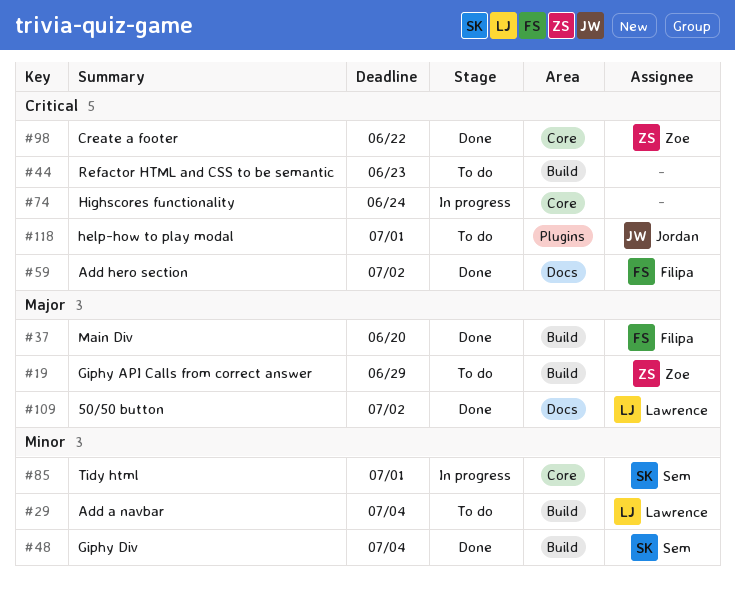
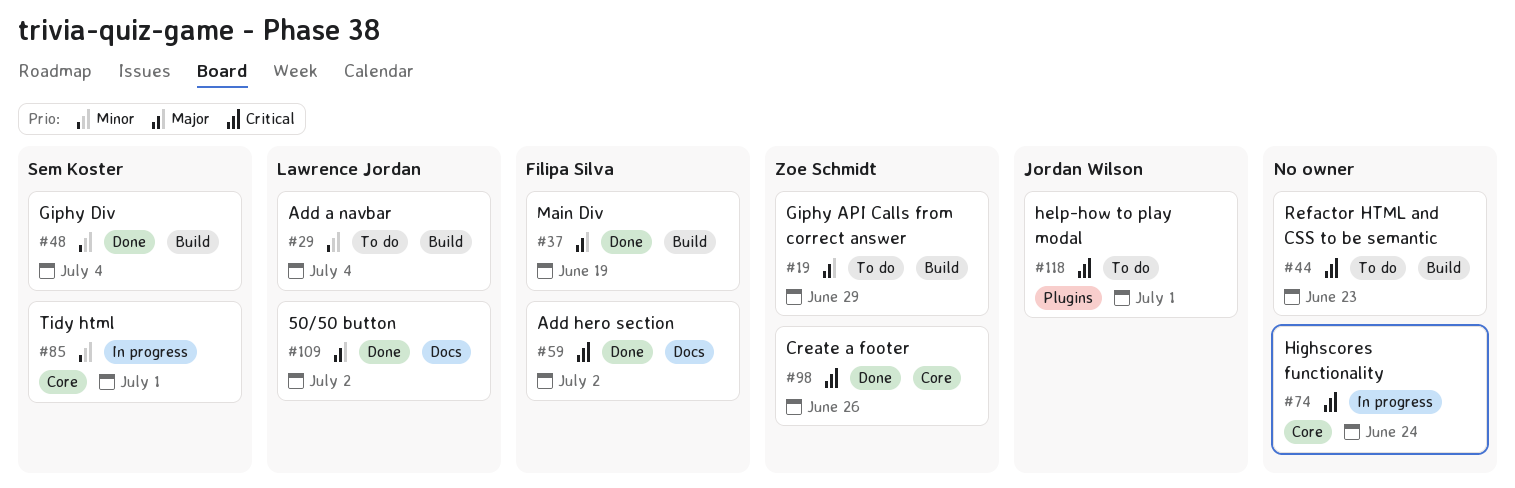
#37, due: Jun 20 -> Jun 19
#98, due: Jun 22 -> Jun 26

